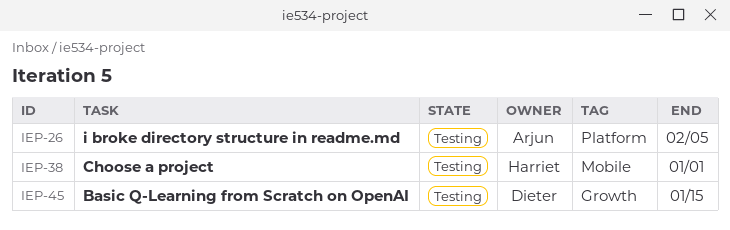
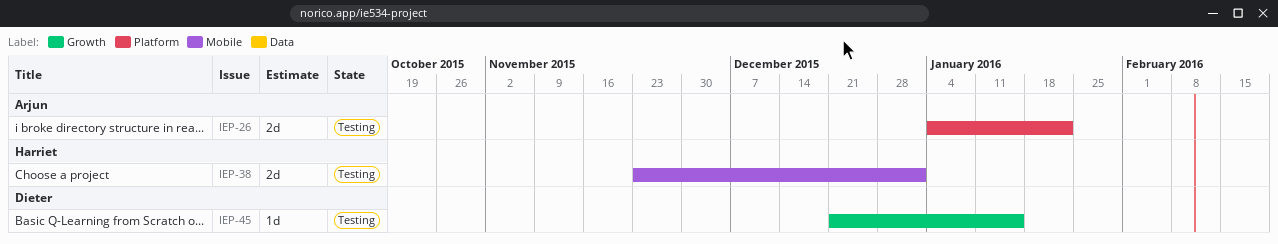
IEP-26, due: Feb 5 -> Jan 22

